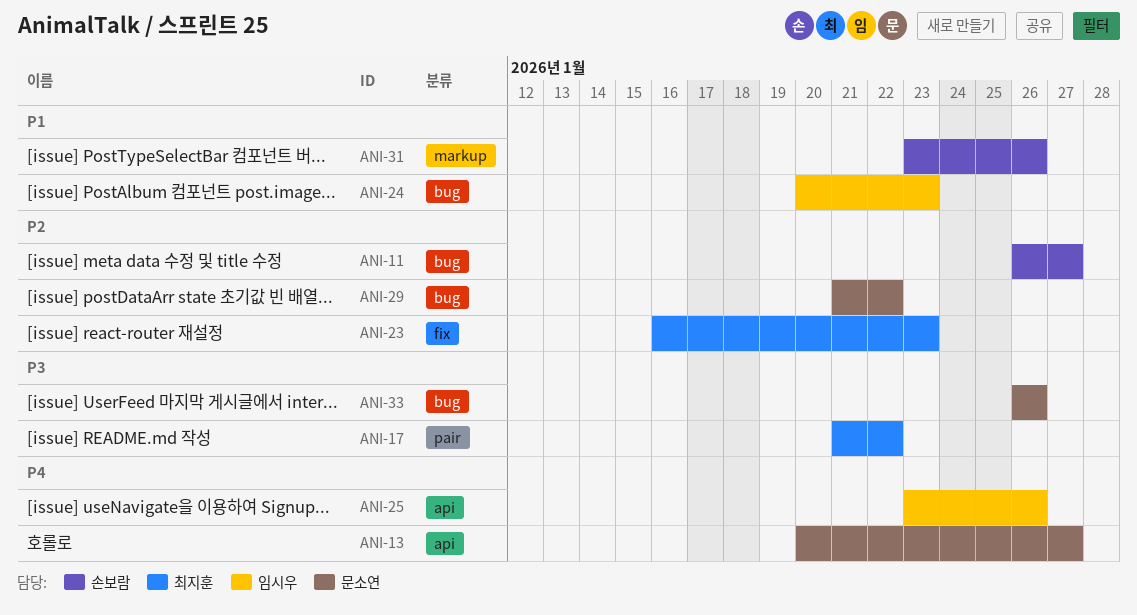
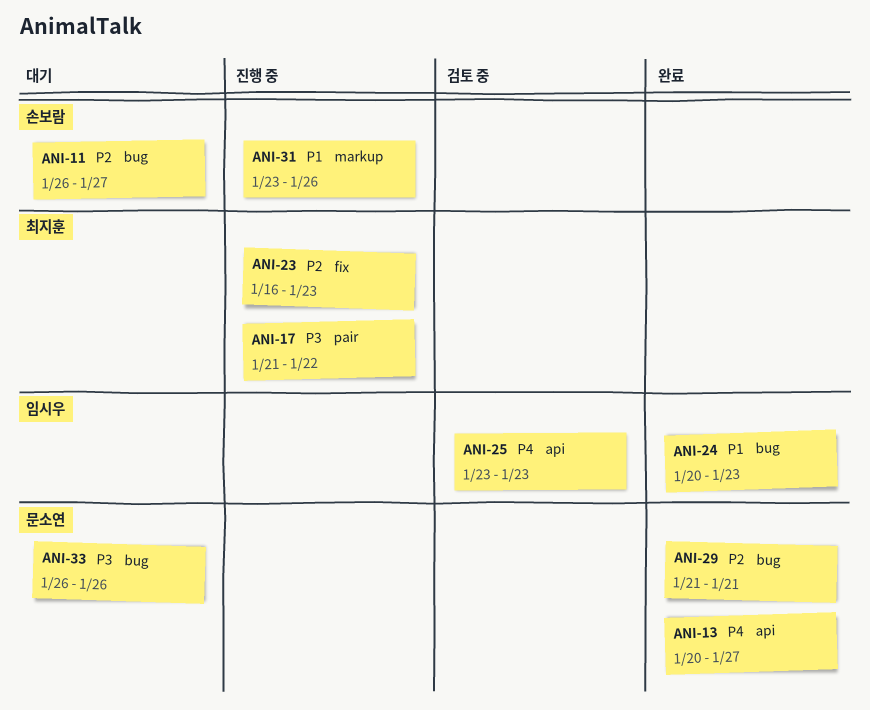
ANI-25, due: Jan 26 -> Jan 23
ANI-29, due: Jan 22 -> Jan 21

